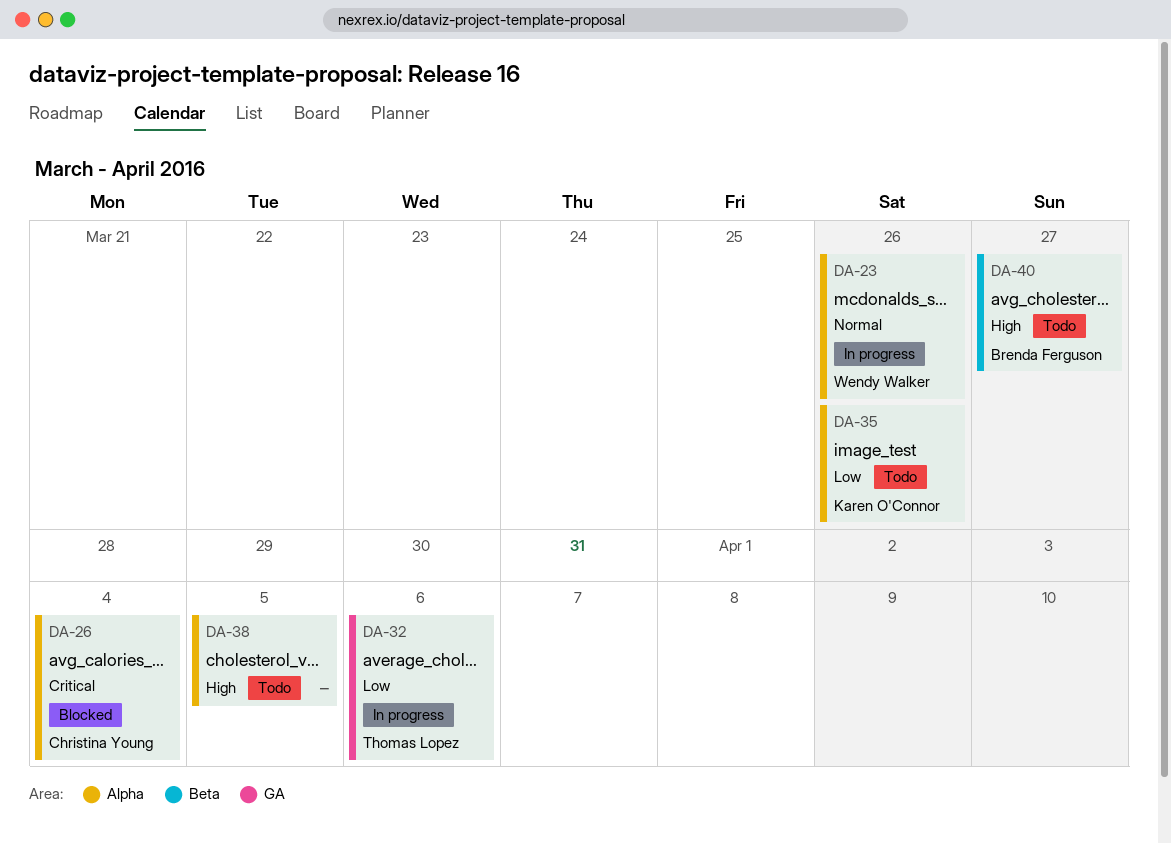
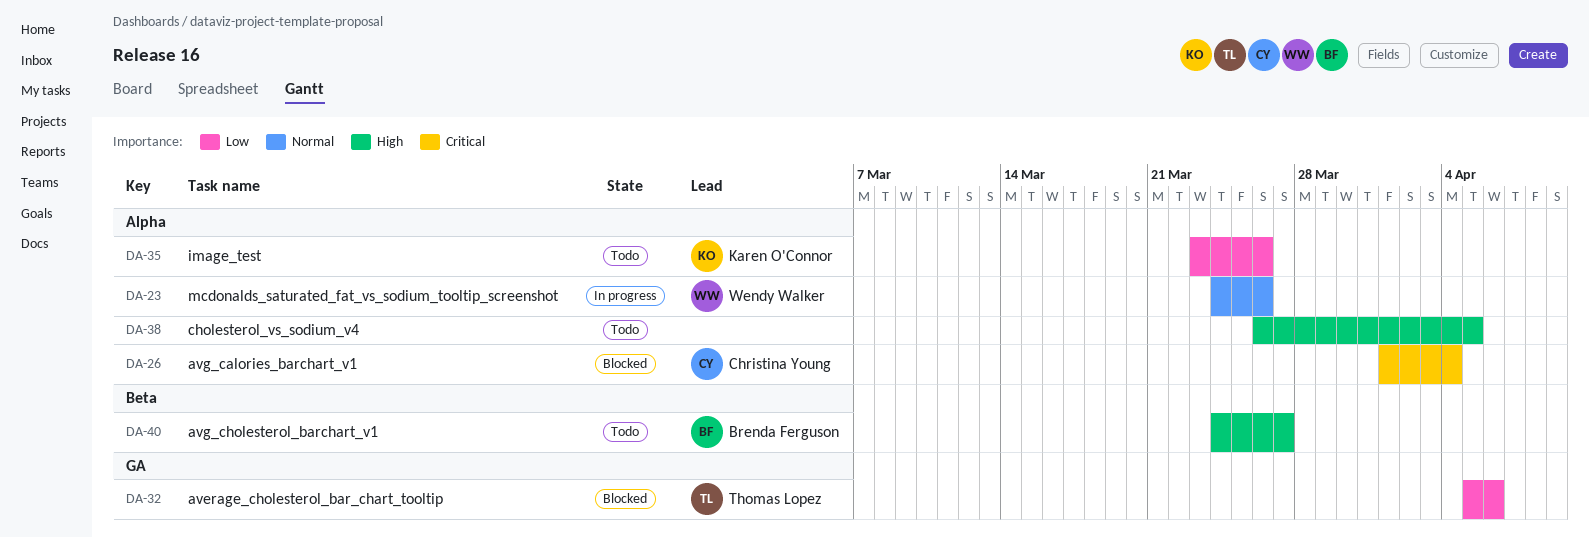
DA-32, status: In progress -> Blocked

